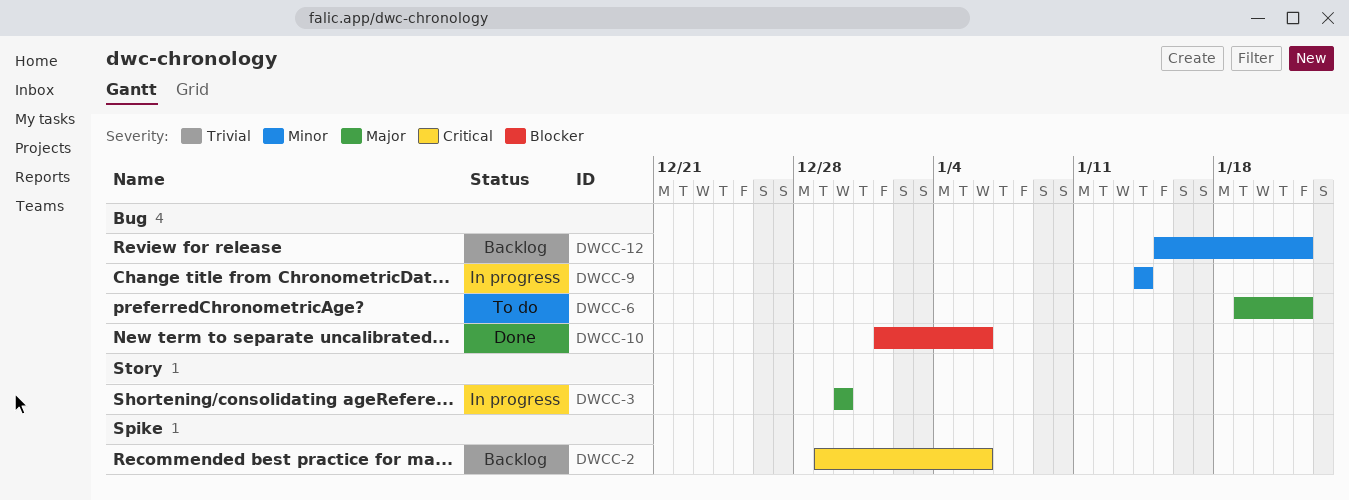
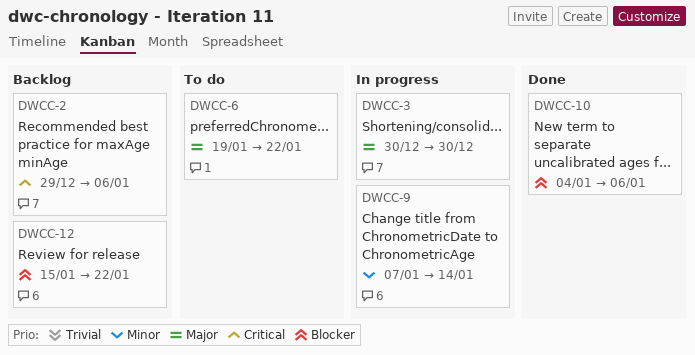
DWCC-9, start: Jan 14 -> Jan 7
DWCC-10, start: Jan 1 -> Jan 4
DWCC-12, priority: Minor -> Blocker

